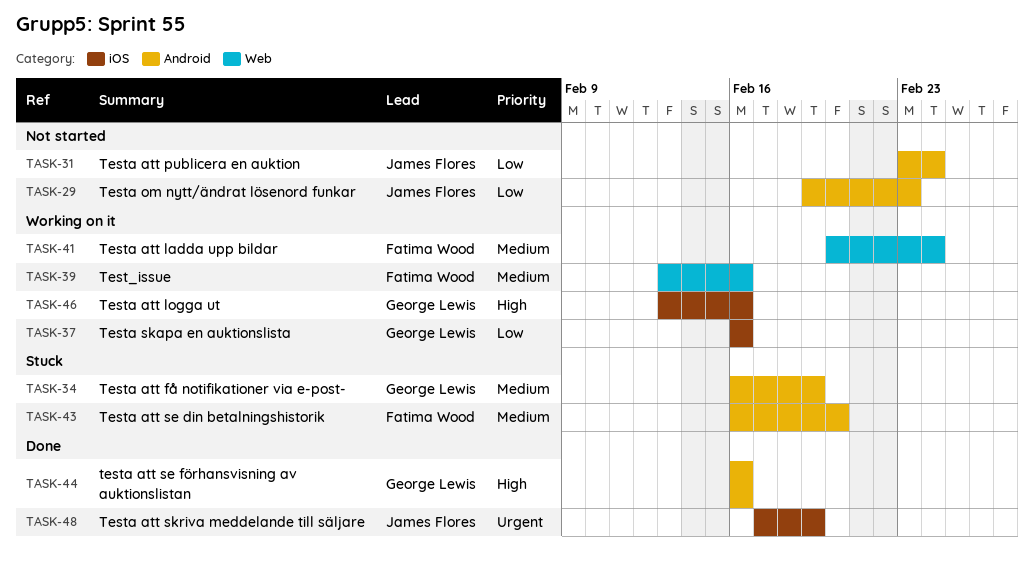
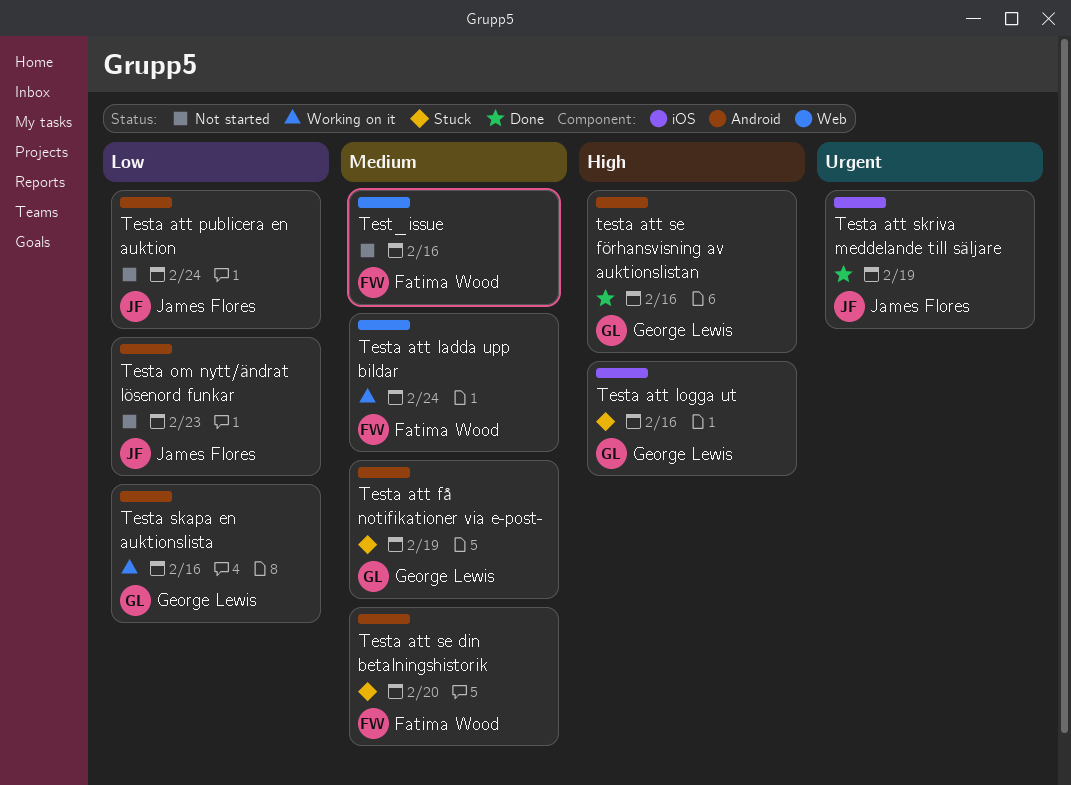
Test_issue, status: Working on it -> Not started
Testa att logga ut, status: Working on it -> Stuck
Testa skapa en auktionslista, label: iOS -> Android

